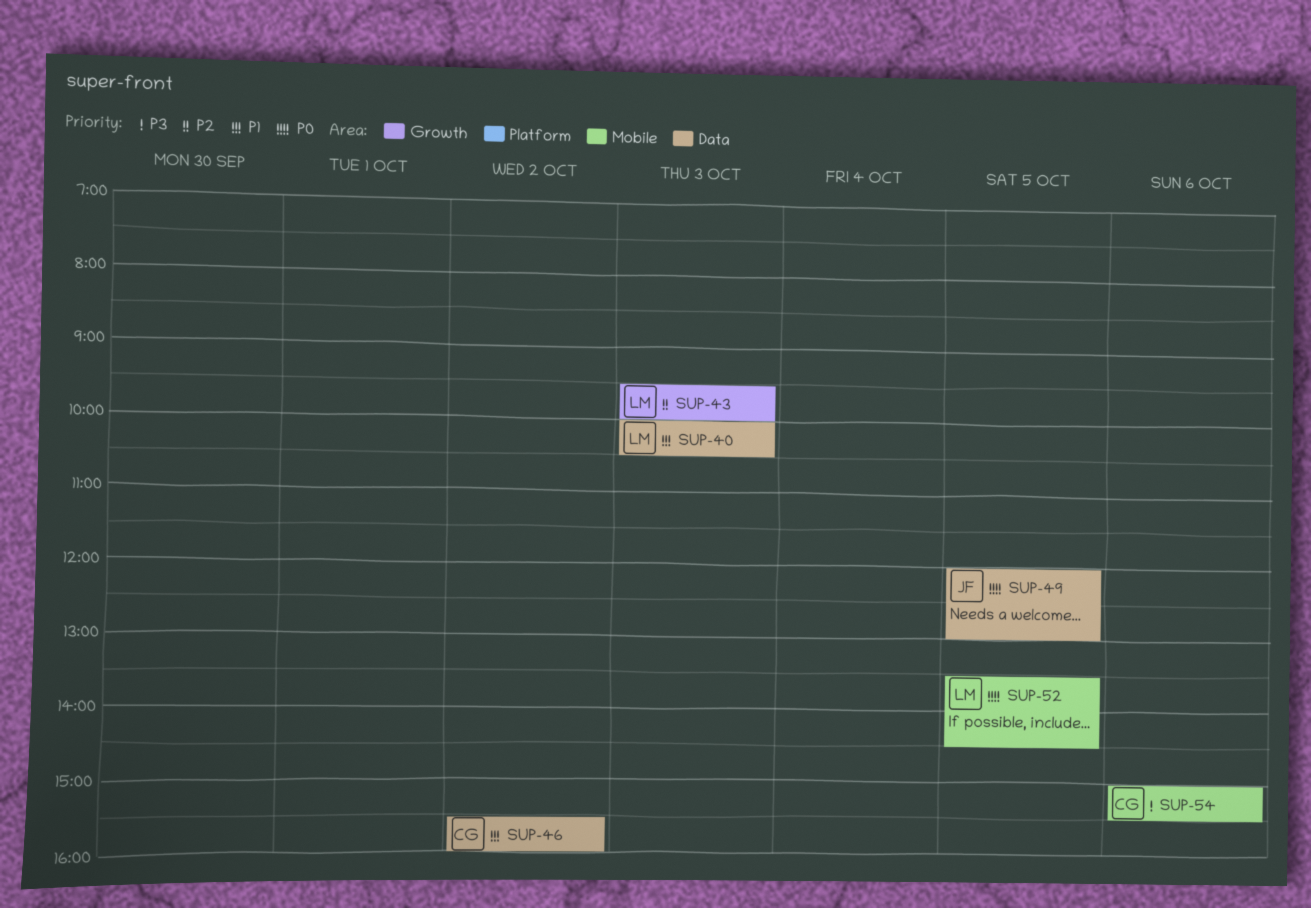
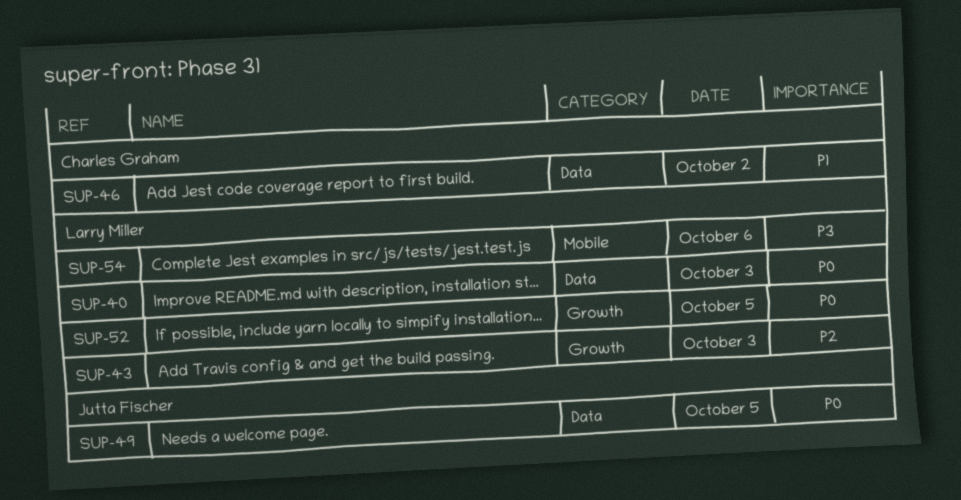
SUP-40, priority: P1 -> P0
SUP-52, label: Mobile -> Growth
SUP-54, owner: Charles Graham -> Larry Miller

